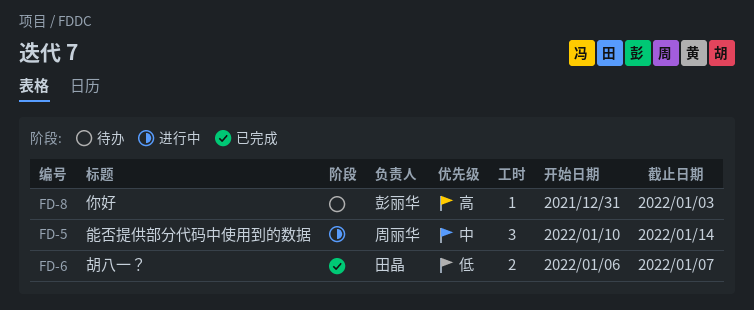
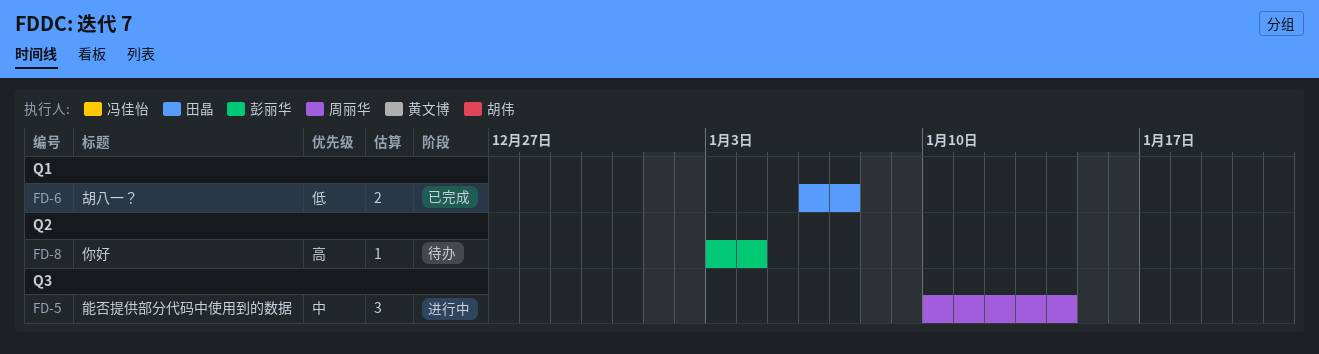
FD-8, start: Dec 31 -> Jan 3
FD-8, due: Jan 3 -> Jan 4

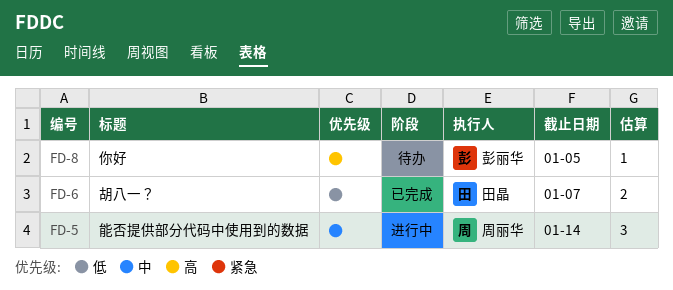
FD-8, due: Jan 4 -> Jan 5

